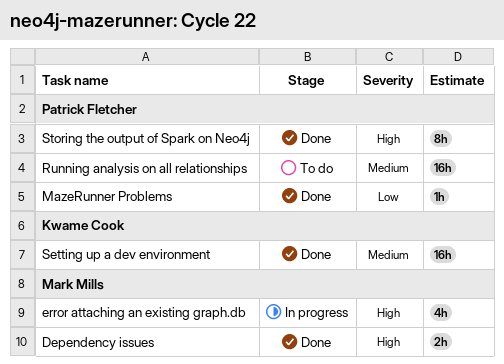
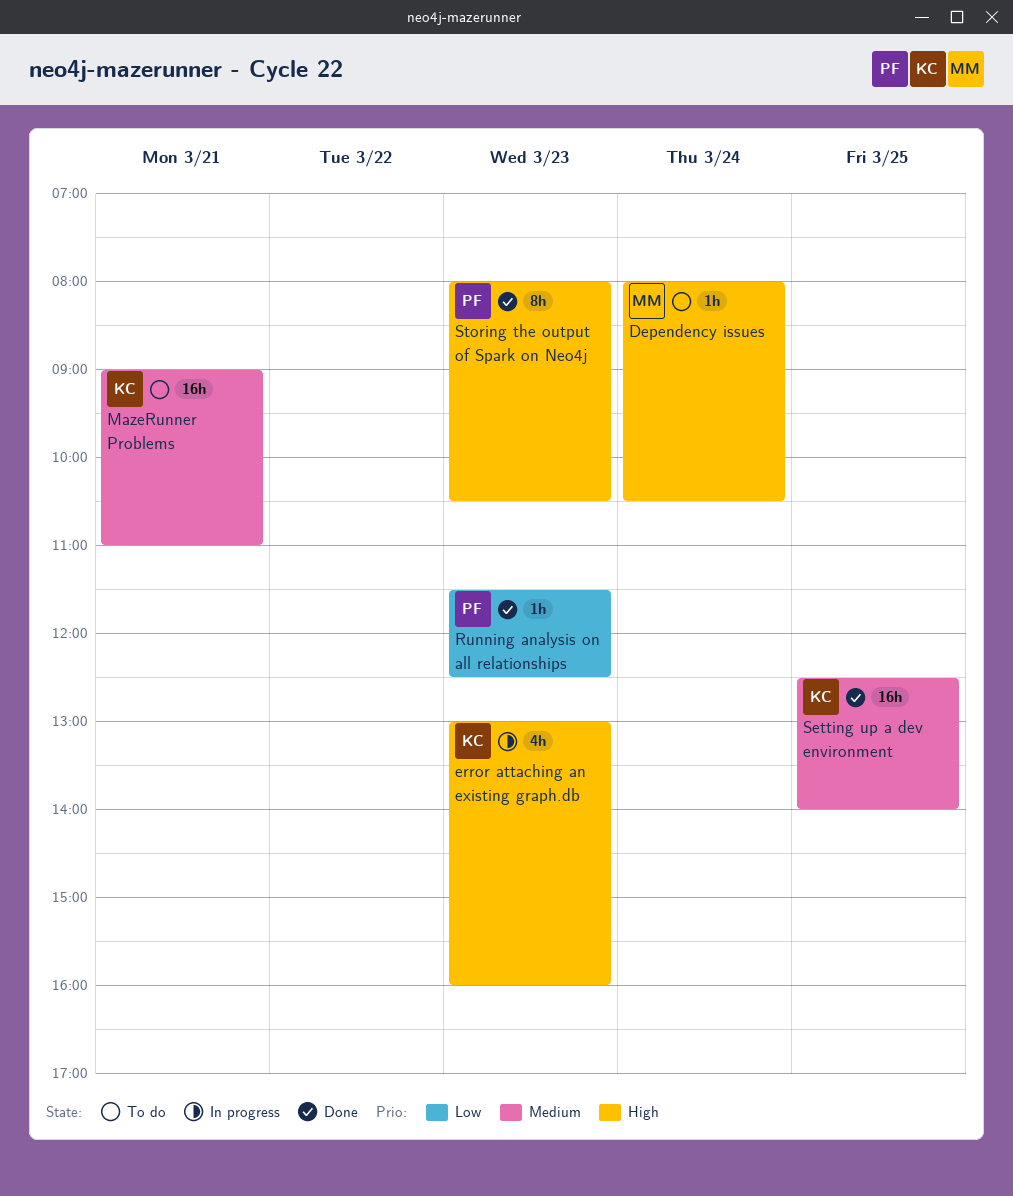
Dependency issues, status: Done -> To do
Dependency issues, estimate: 2h -> 1h
error attaching an existing graph.db, owner: Mark Mills -> Kwame Cook
MazeRunner Problems, status: Done -> To do
MazeRunner Problems, owner: Patrick Fletcher -> Kwame Cook
MazeRunner Problems, priority: Low -> Medium
MazeRunner Problems, estimate: 1h -> 16h
Running analysis on all relationships, status: To do -> Done
Running analysis on all relationships, priority: Medium -> Low
Running analysis on all relationships, estimate: 16h -> 1h

